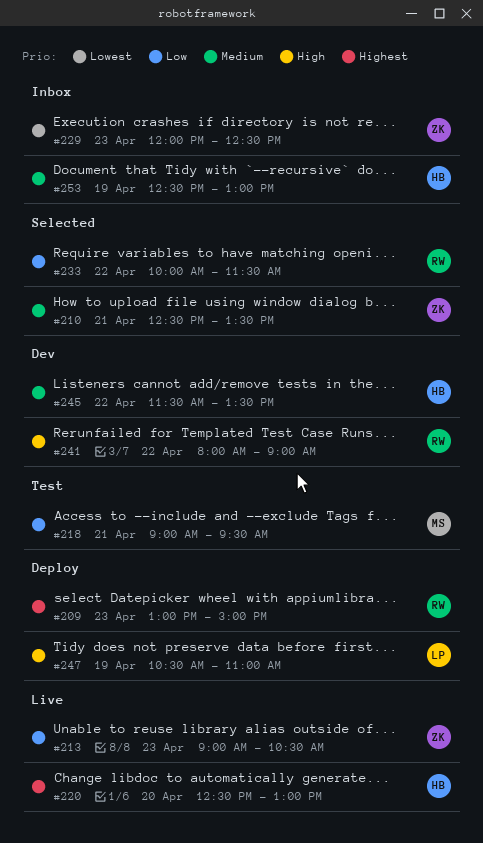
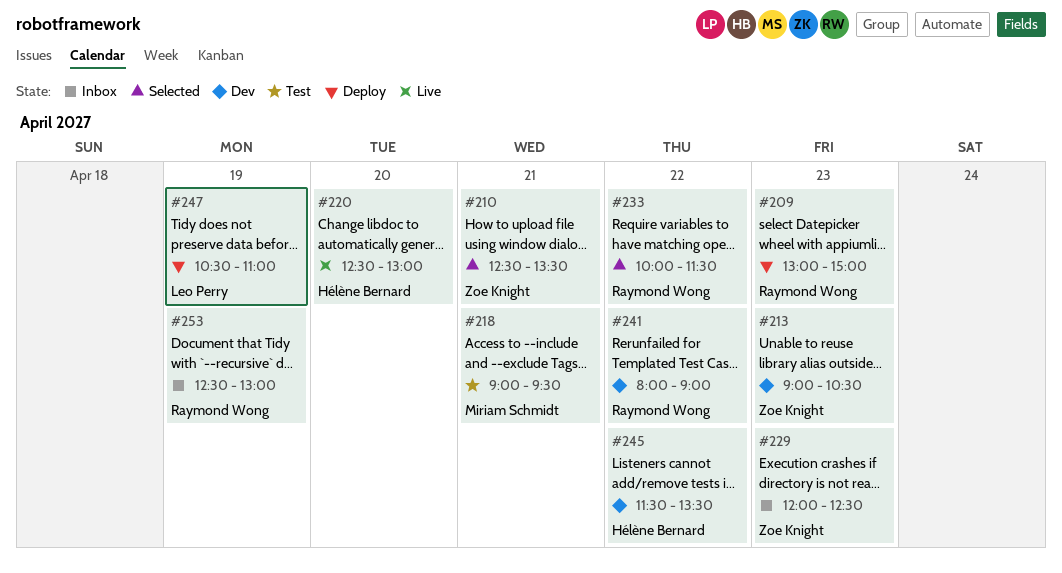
#213, status: Live -> Dev
#253, owner: Hélène Bernard -> Raymond Wong

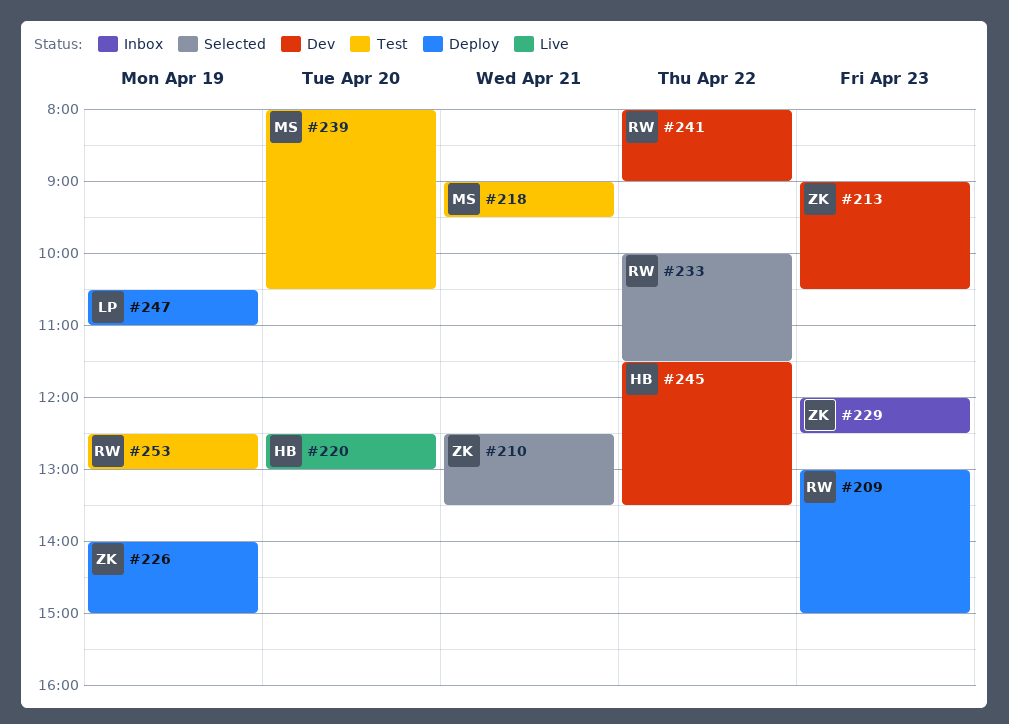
#226: none -> present
#239: none -> present
#253, status: Inbox -> Test

